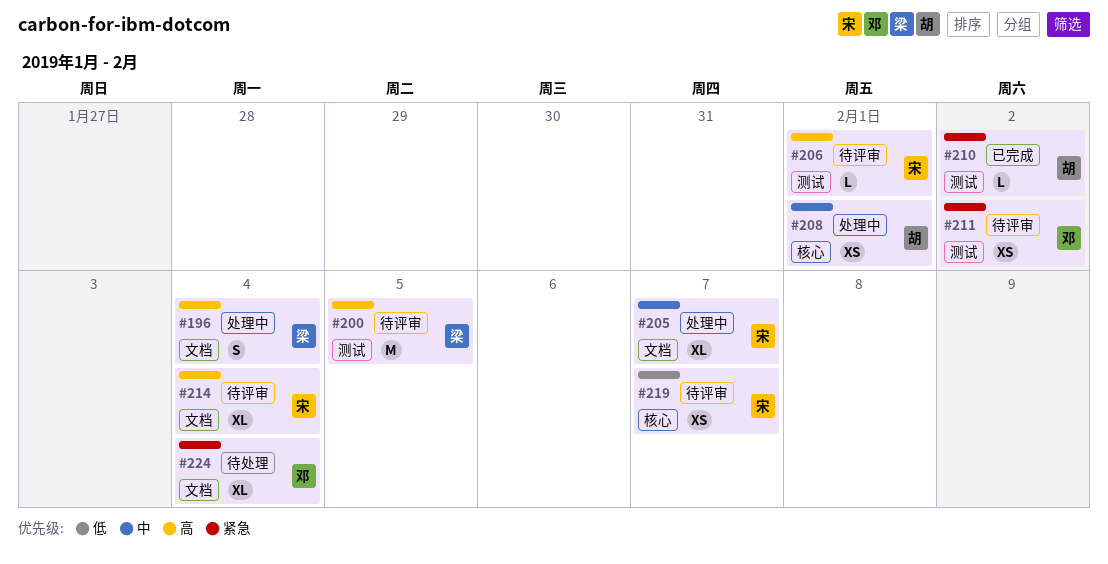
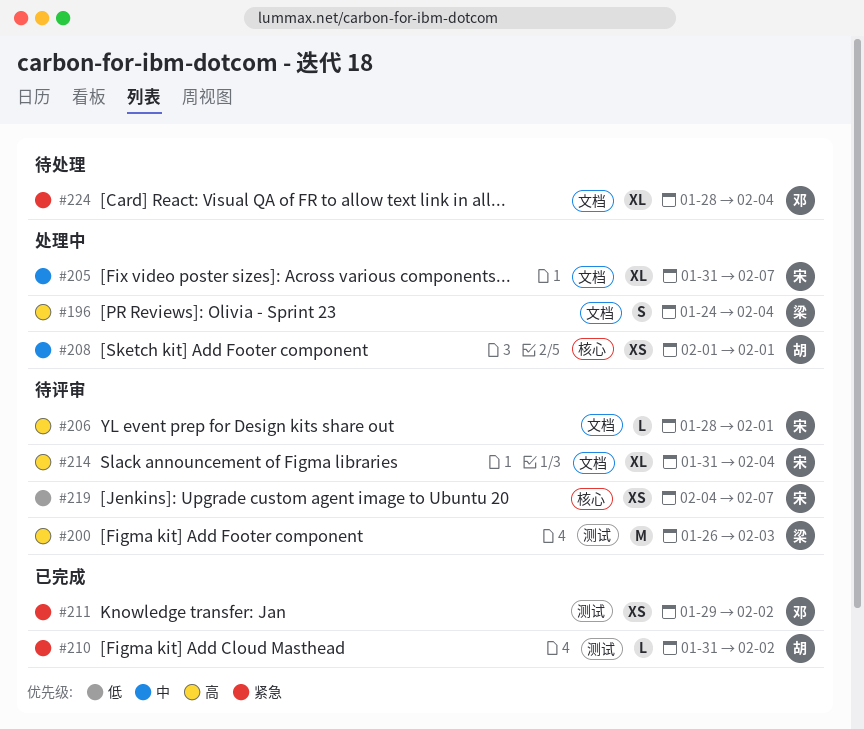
#200, due: Feb 5 -> Feb 3
#206, label: 测试 -> 文档
#211, status: 待评审 -> 已完成

